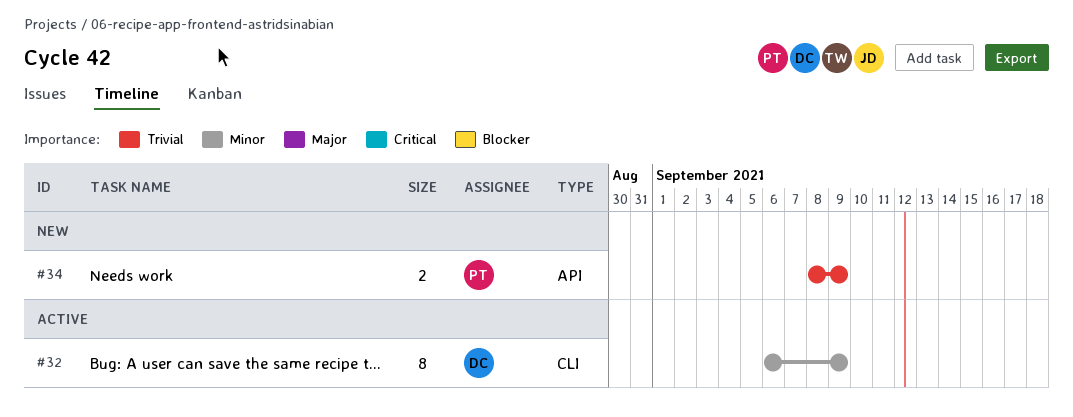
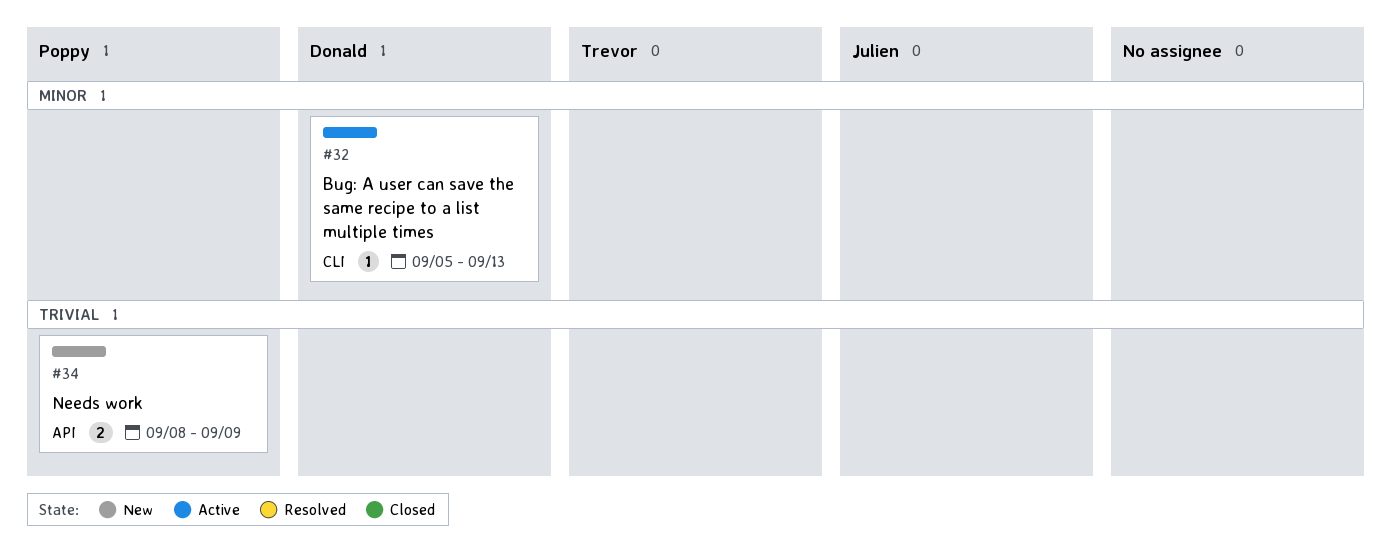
#32, estimate: 8 -> 1
#32, start: Sep 6 -> Sep 5
#32, due: Sep 9 -> Sep 13

